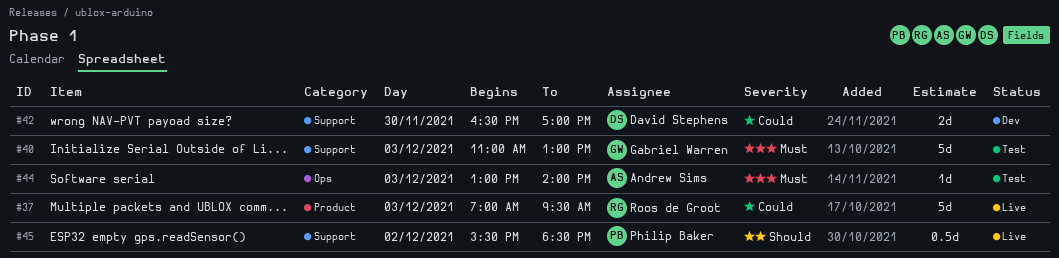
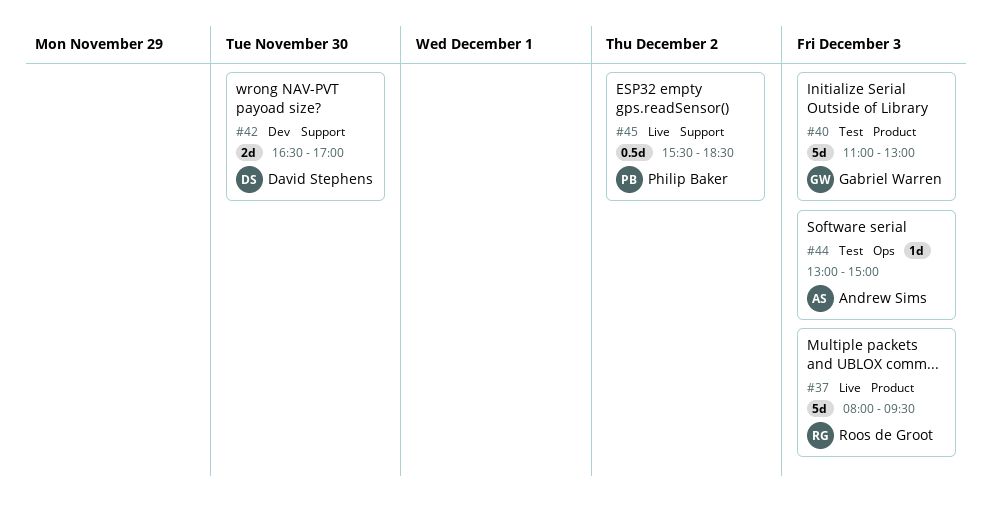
#37, begins: 07:00 -> 08:00
#40, label: Support -> Product
#44, ends: 14:00 -> 15:00

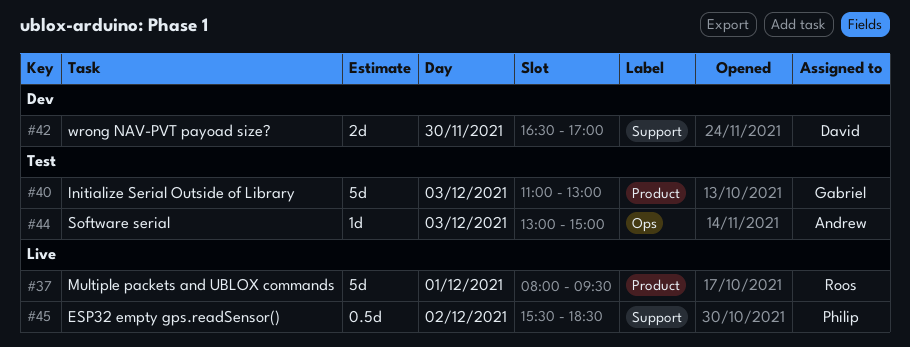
#37, day: Dec 3 -> Dec 1

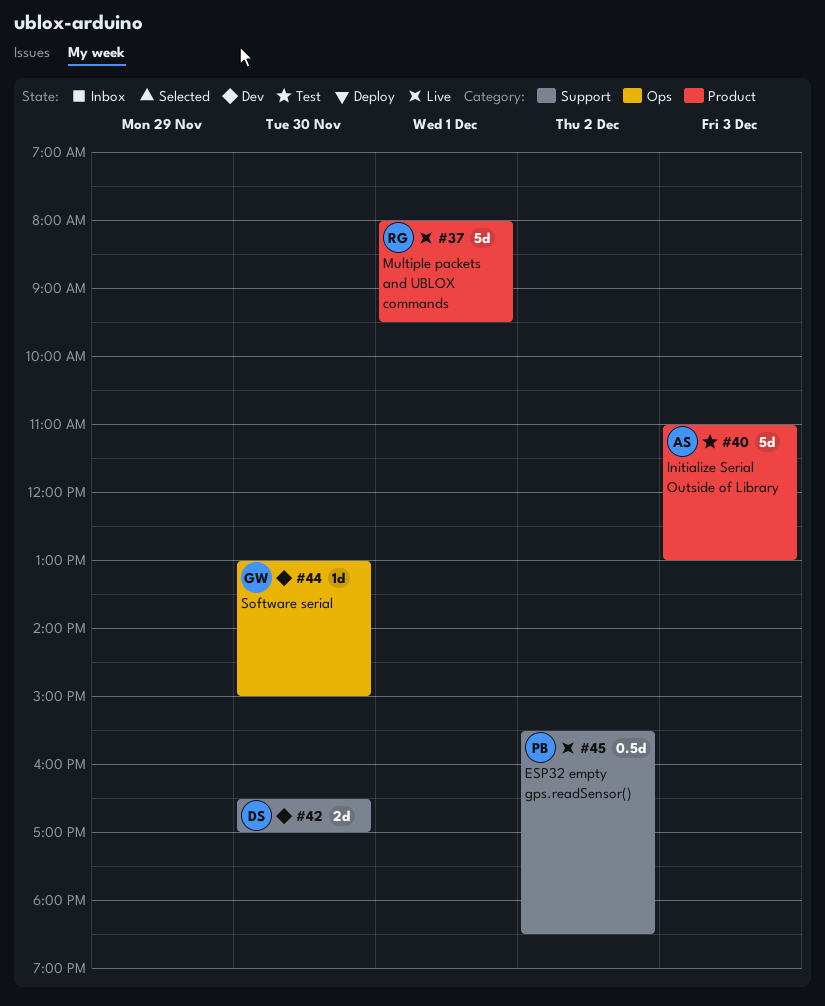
#40, owner: Gabriel -> Andrew
#44, status: Test -> Dev
#44, owner: Andrew -> Gabriel
#44, day: Dec 3 -> Nov 30

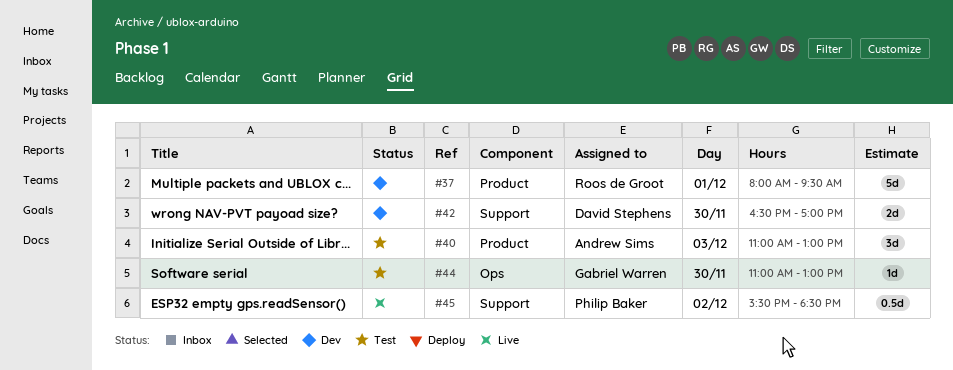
#37, status: Live -> Dev
#40, estimate: 5d -> 3d
#44, status: Dev -> Test
#44, begins: 13:00 -> 11:00
#44, ends: 15:00 -> 13:00

